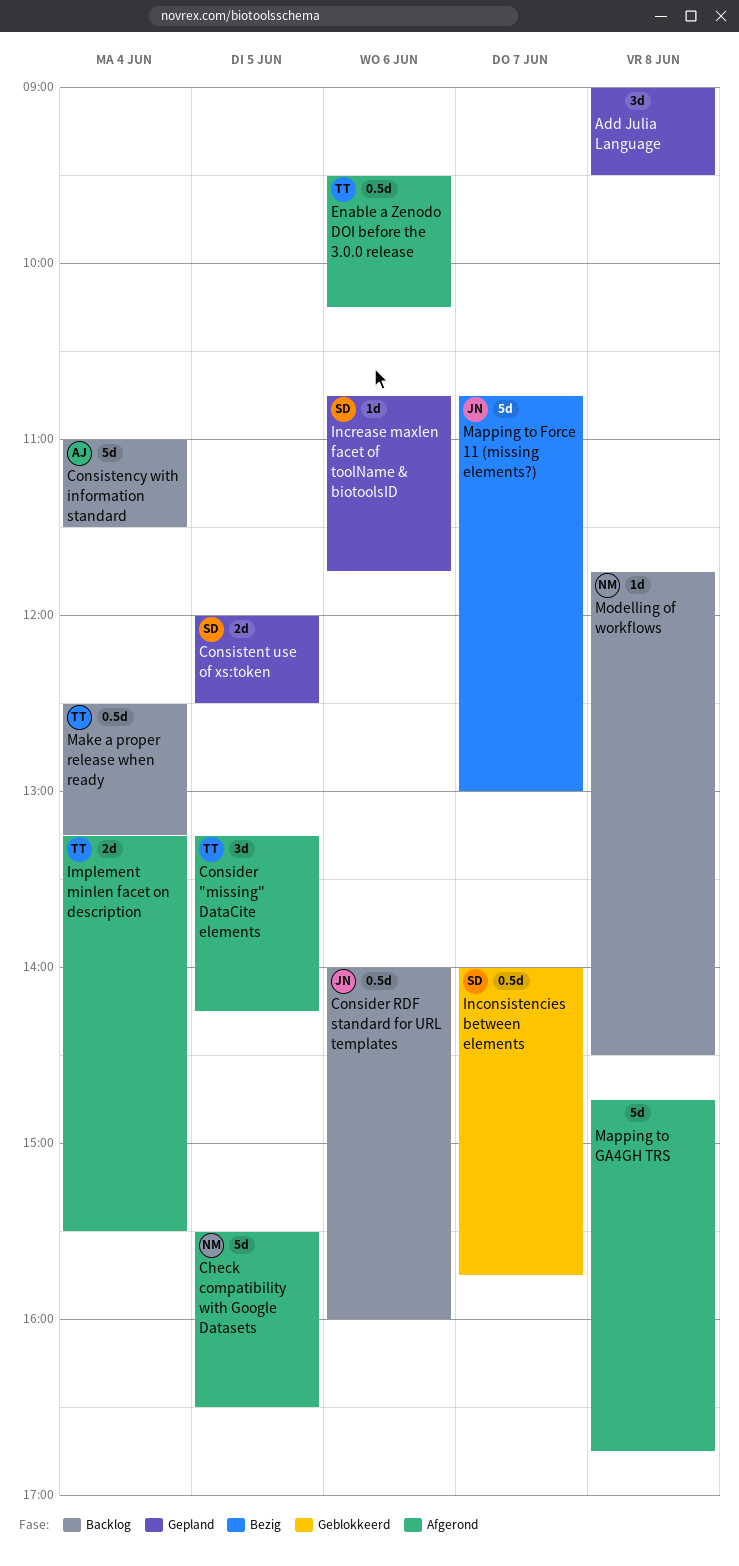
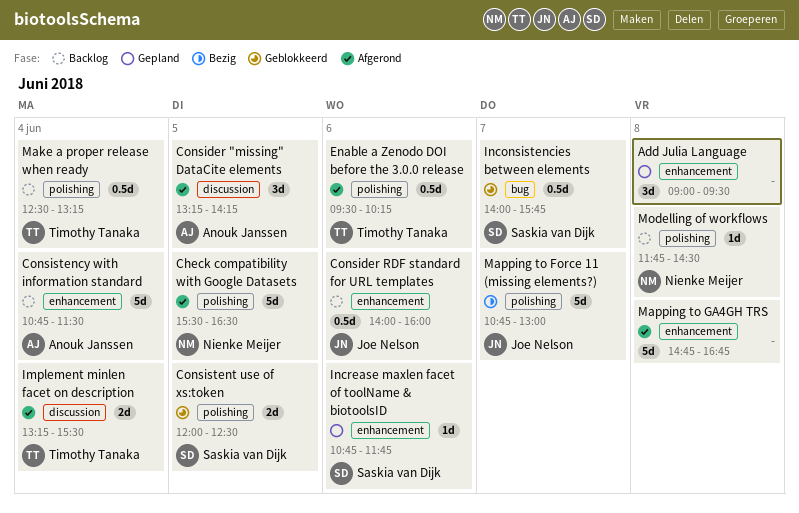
Consider "missing" DataCite elements, owner: Timothy Tanaka -> Anouk Janssen
Consistency with information standard, begins: 11:00 -> 10:45
Consistent use of xs:token, status: Gepland -> Geblokkeerd

